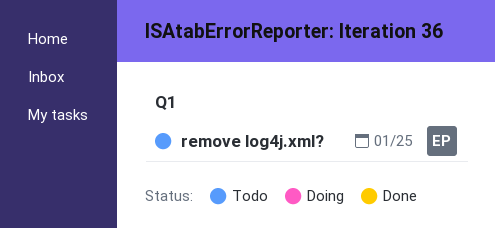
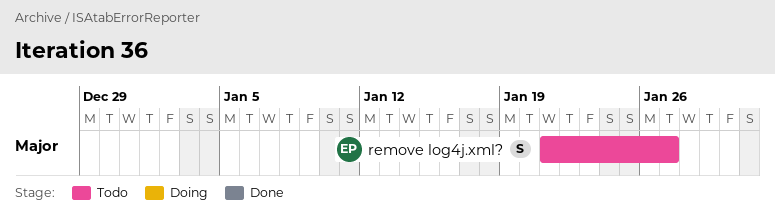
remove log4j.xml?, due: Jan 25 -> Jan 27

